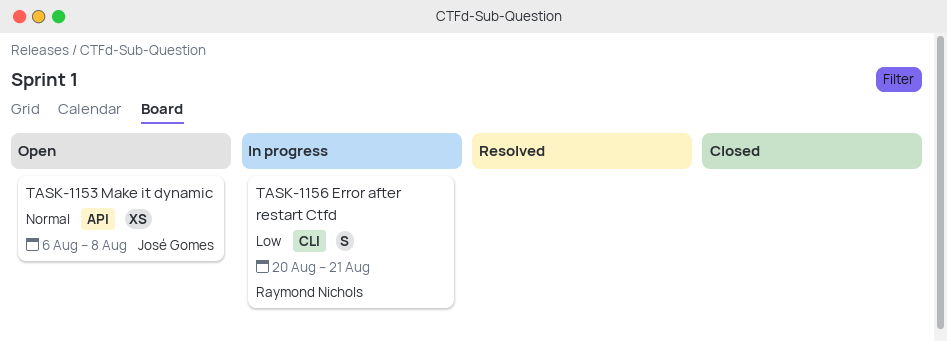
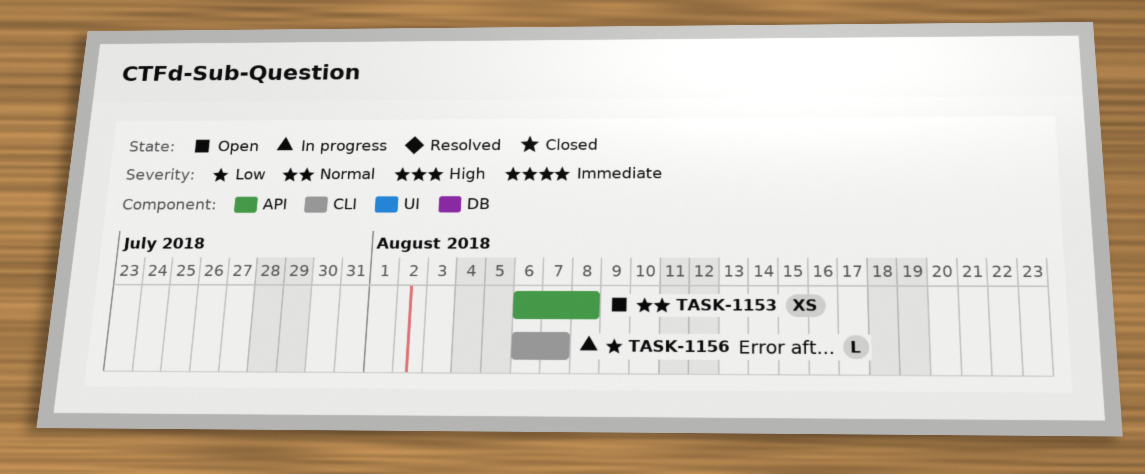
TASK-1156, estimate: S -> L
TASK-1156, start: Aug 20 -> Aug 6
TASK-1156, due: Aug 21 -> Aug 7

